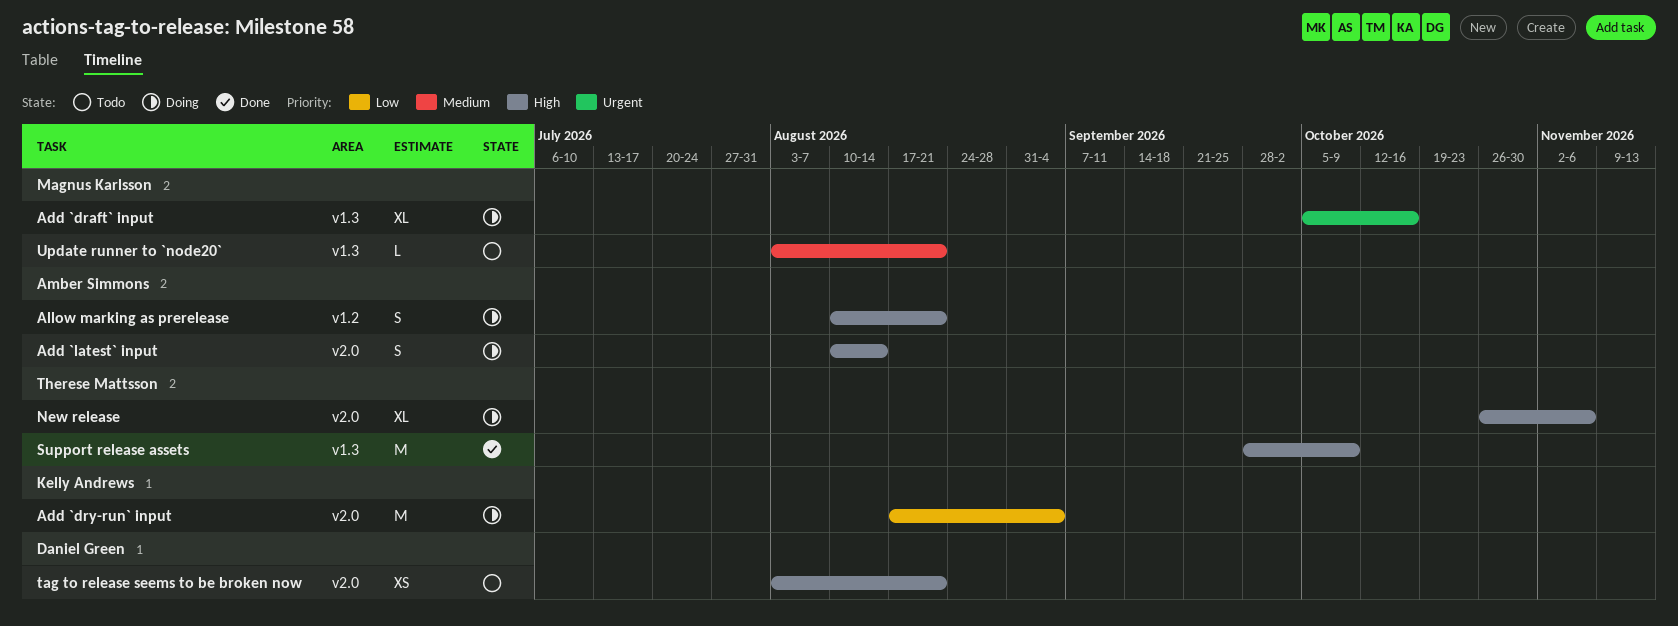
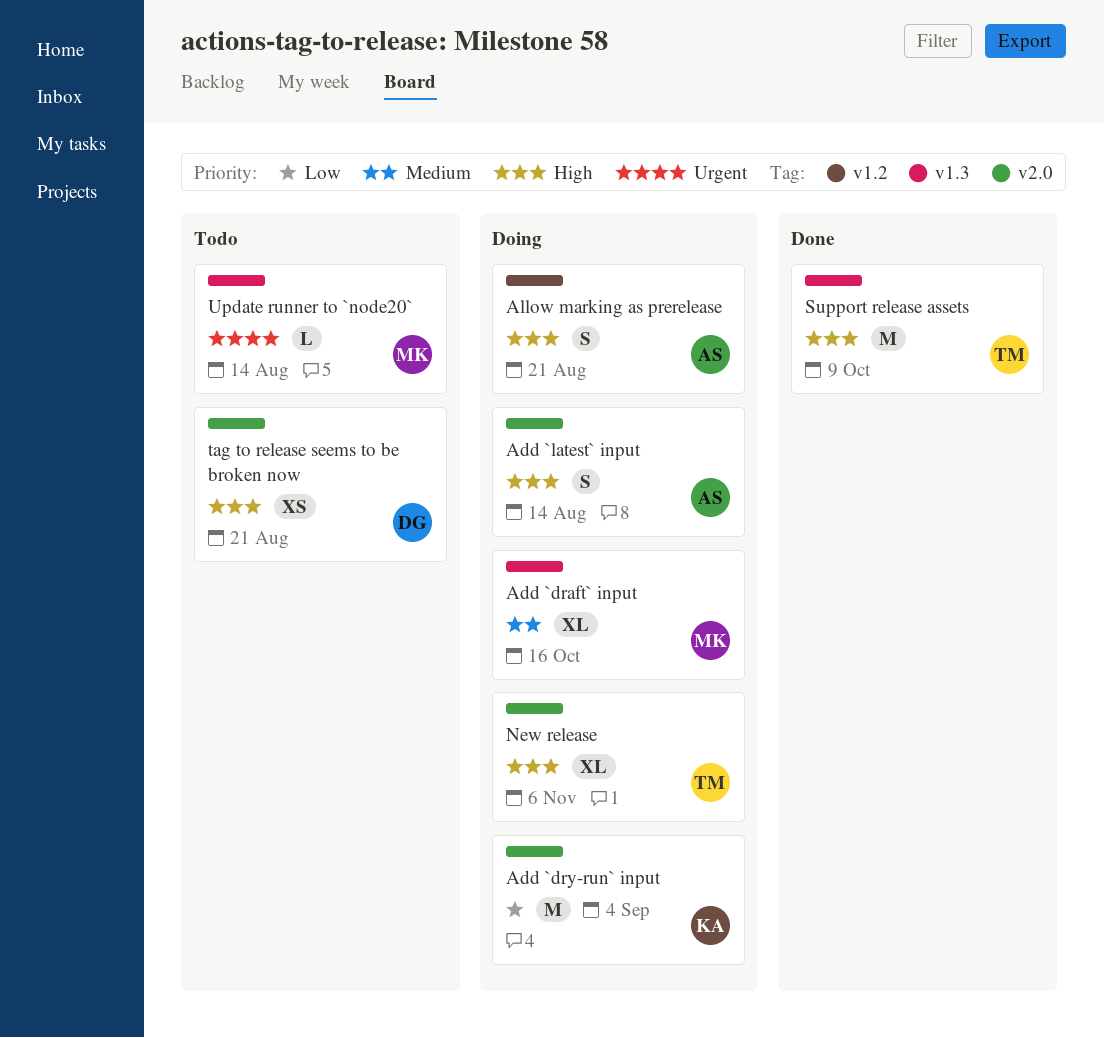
Add `draft` input, priority: Urgent -> Medium
Update runner to `node20`, priority: Medium -> Urgent
Update runner to `node20`, due: Aug 21 -> Aug 14

